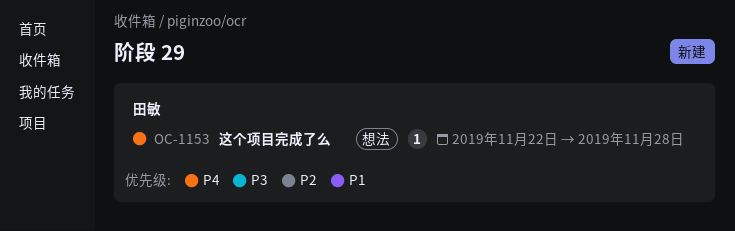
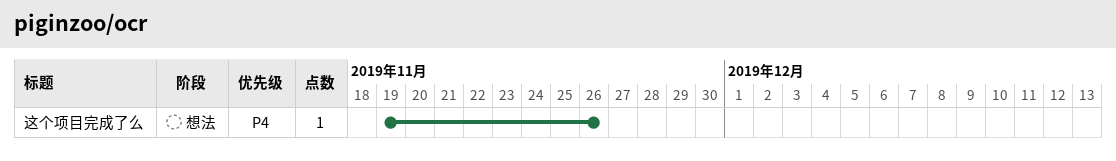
这个项目完成了么, start: Nov 22 -> Nov 19
这个项目完成了么, due: Nov 28 -> Nov 26

